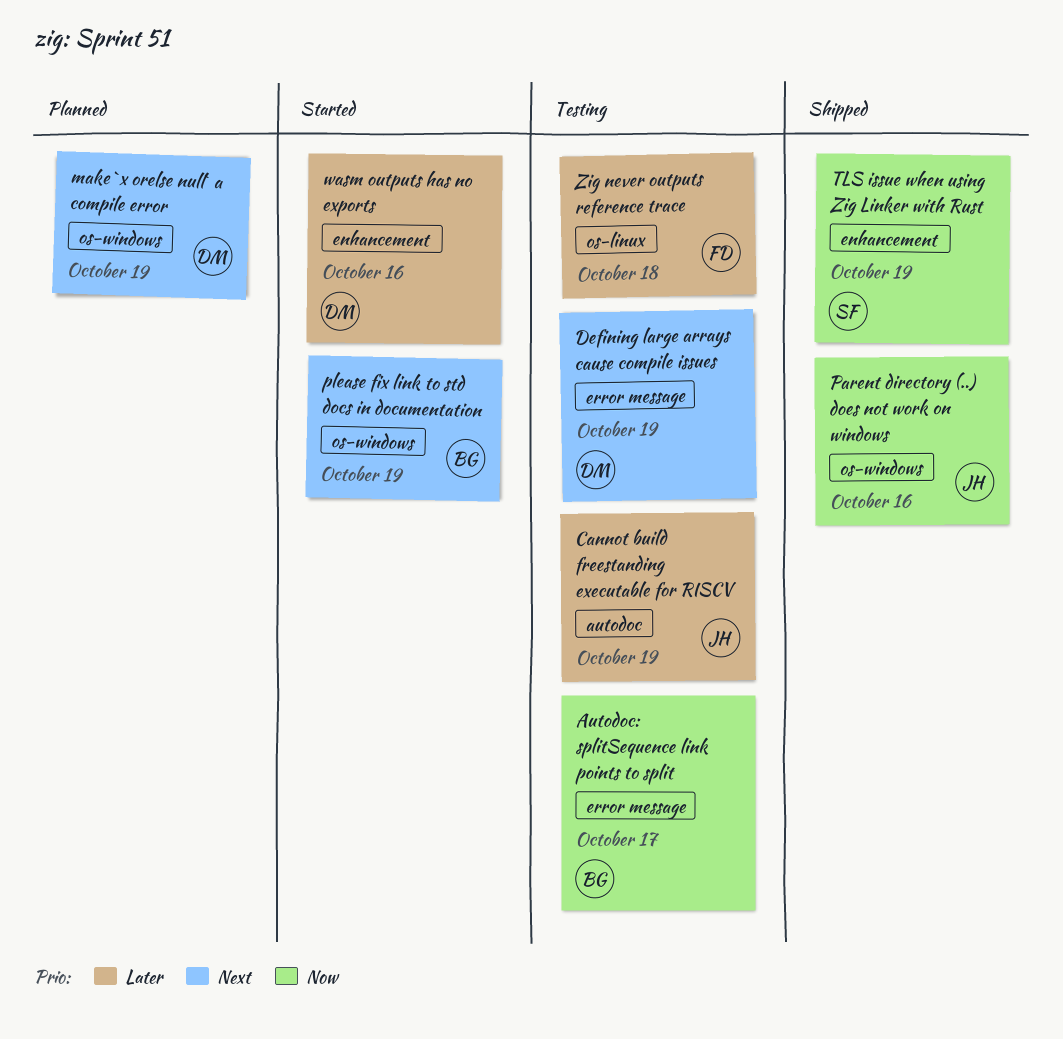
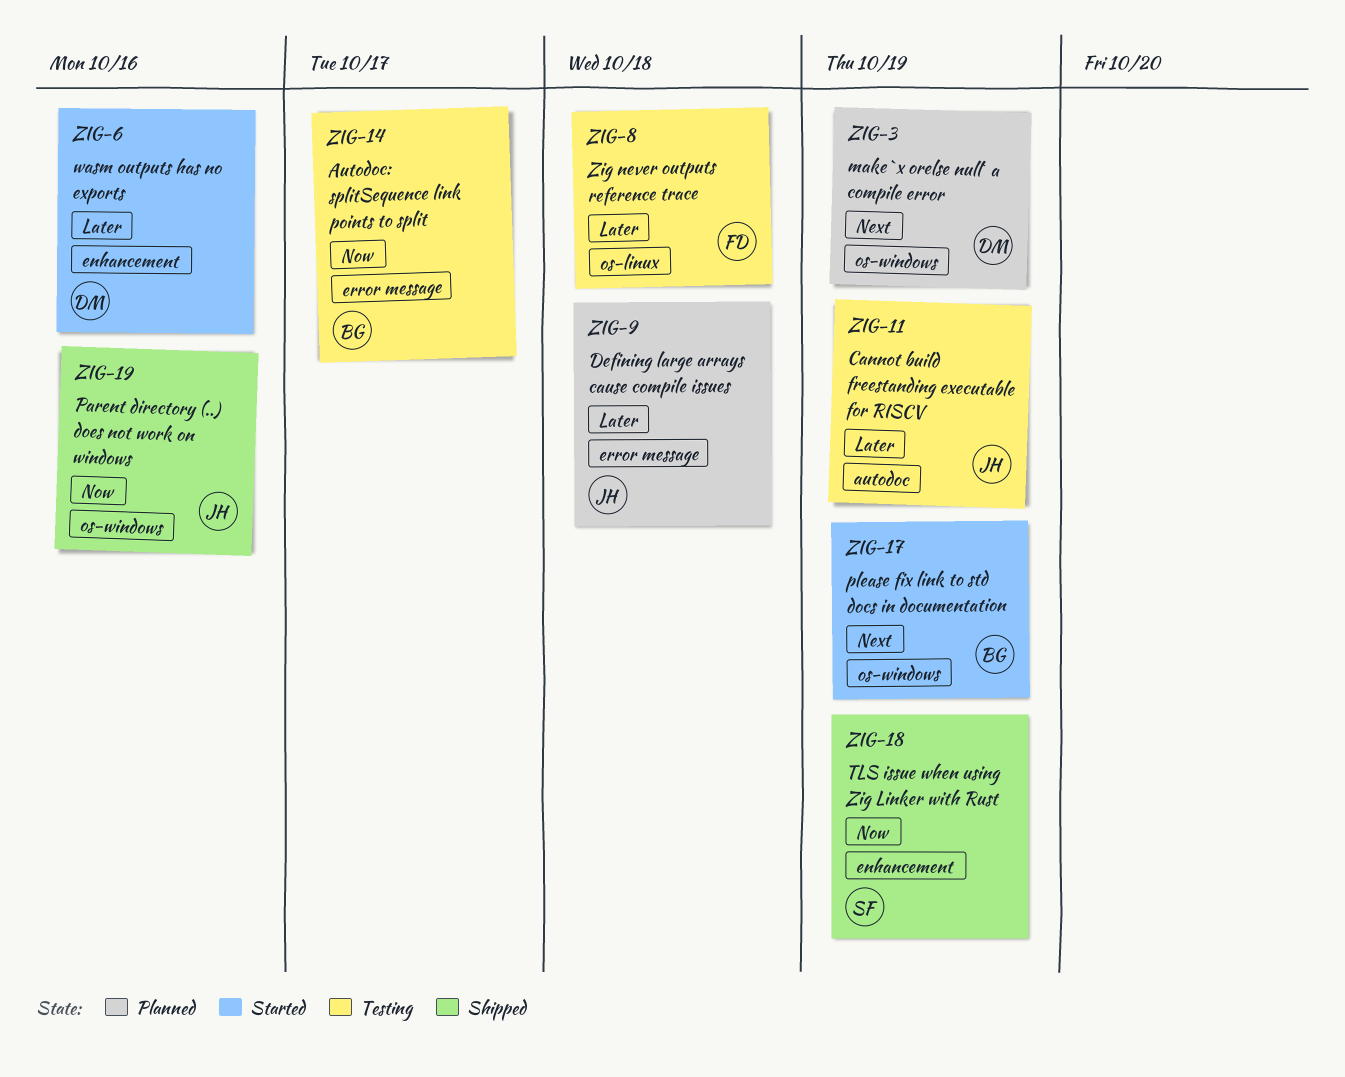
Defining large arrays cause compile issues, status: Testing -> Planned
Defining large arrays cause compile issues, owner: DM -> JH
Defining large arrays cause compile issues, priority: Next -> Later
Defining large arrays cause compile issues, due: Oct 19 -> Oct 18

